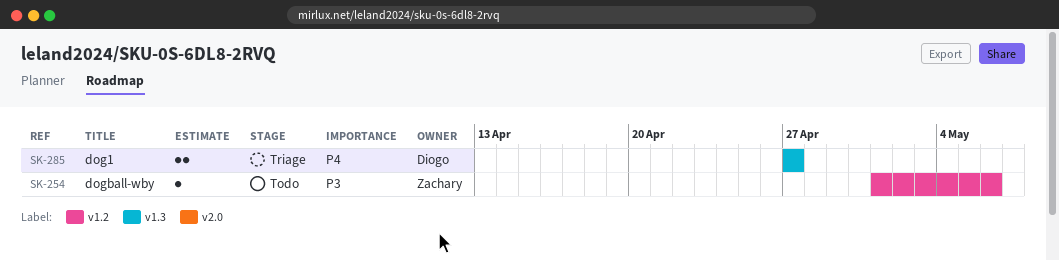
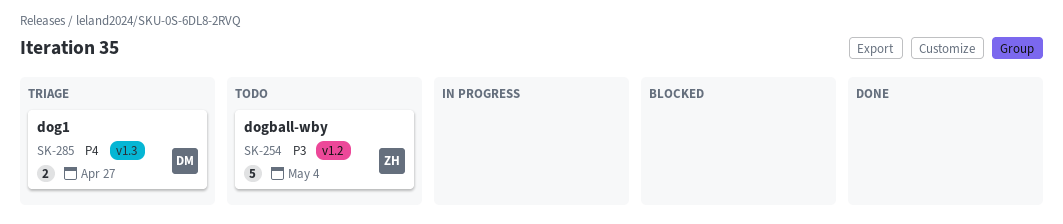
SK-254, estimate: 1 -> 5
SK-254, due: May 6 -> May 4

